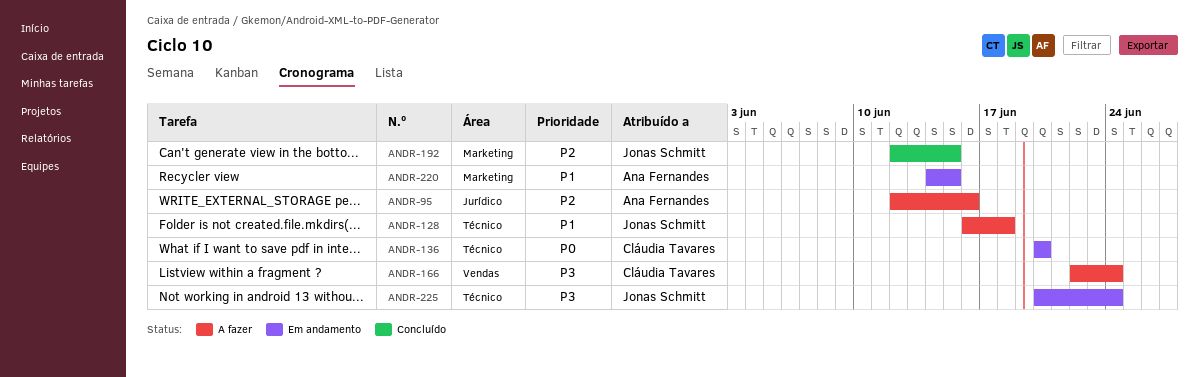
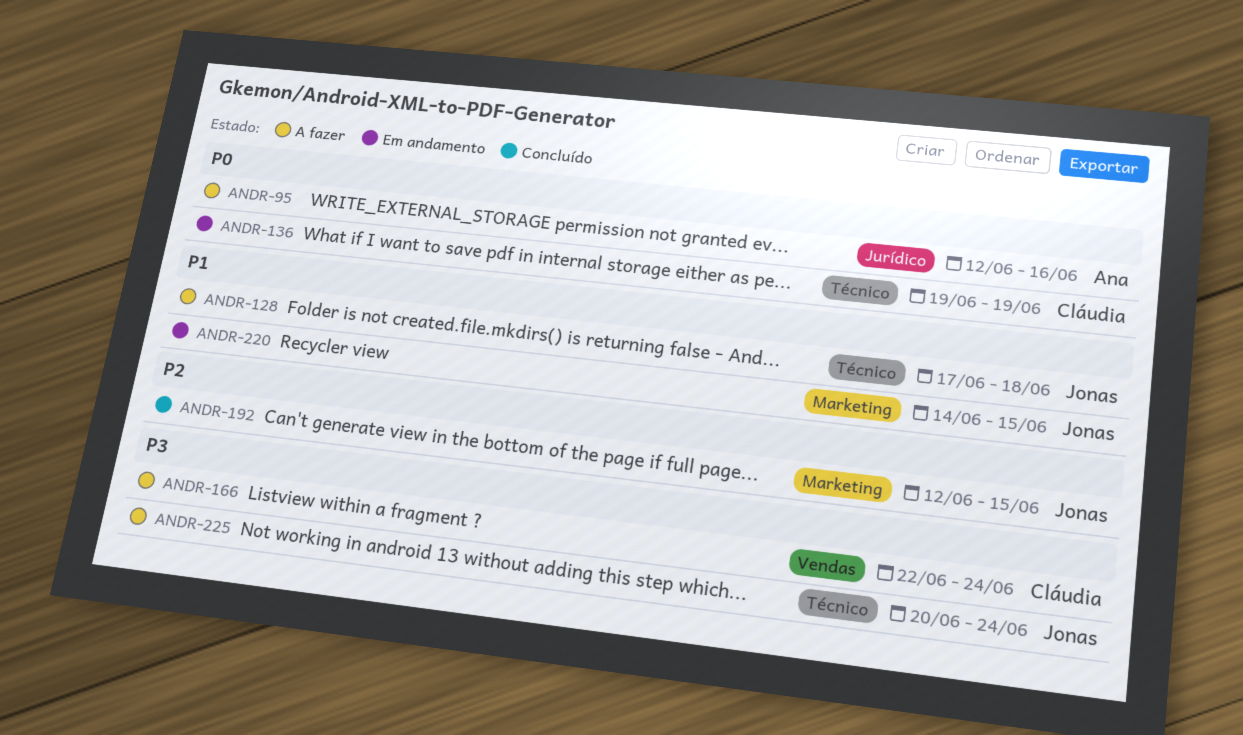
ANDR-95, priority: P2 -> P0
ANDR-128, start: Jun 16 -> Jun 17
ANDR-136, start: Jun 20 -> Jun 19
ANDR-136, due: Jun 20 -> Jun 19
ANDR-220, owner: Ana Fernandes -> Jonas Schmitt
ANDR-225, status: Em andamento -> A fazer

